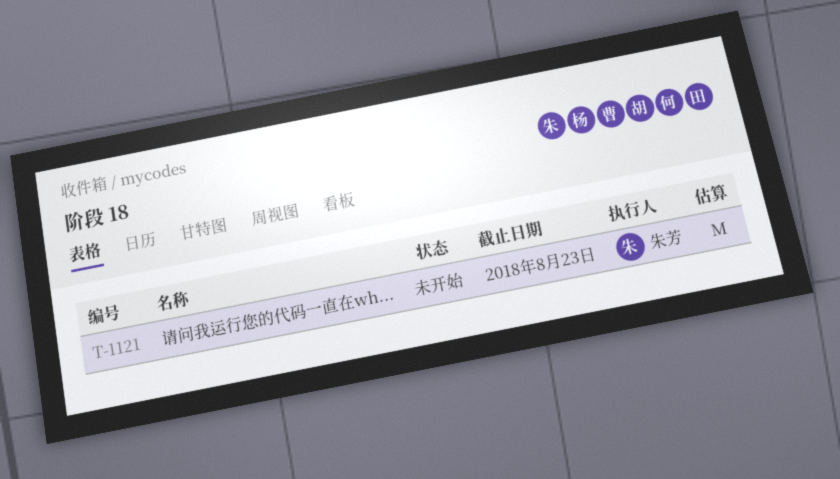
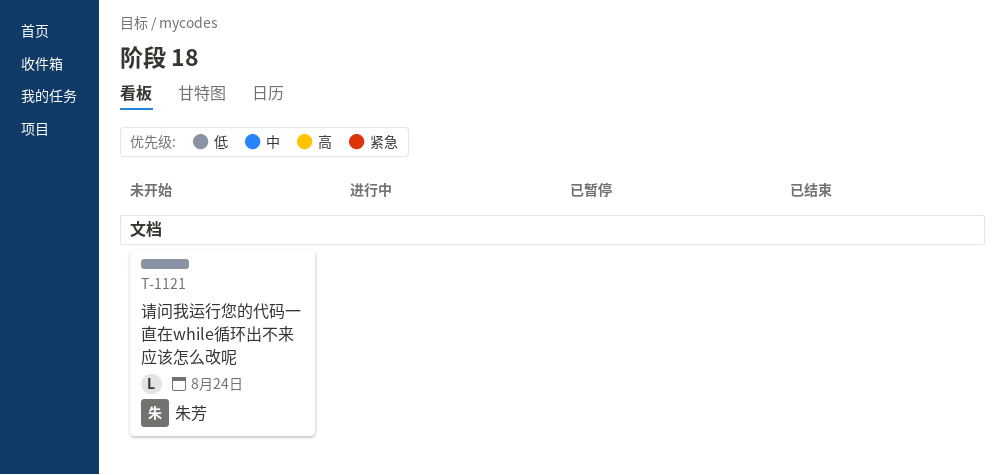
T-1121, estimate: M -> L
T-1121, due: Aug 23 -> Aug 24

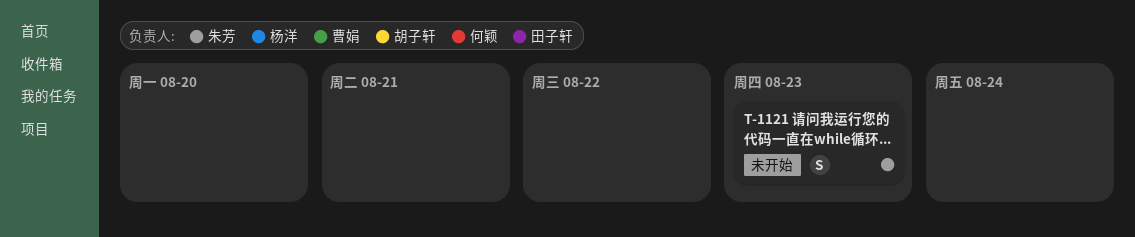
T-1121, estimate: L -> S
T-1121, due: Aug 24 -> Aug 23

